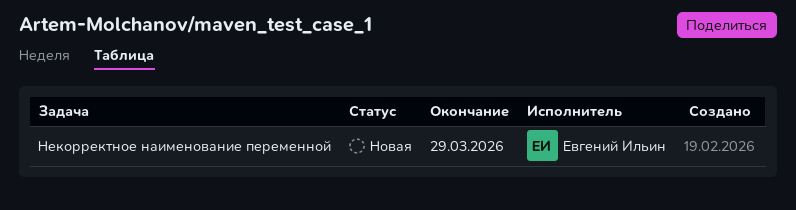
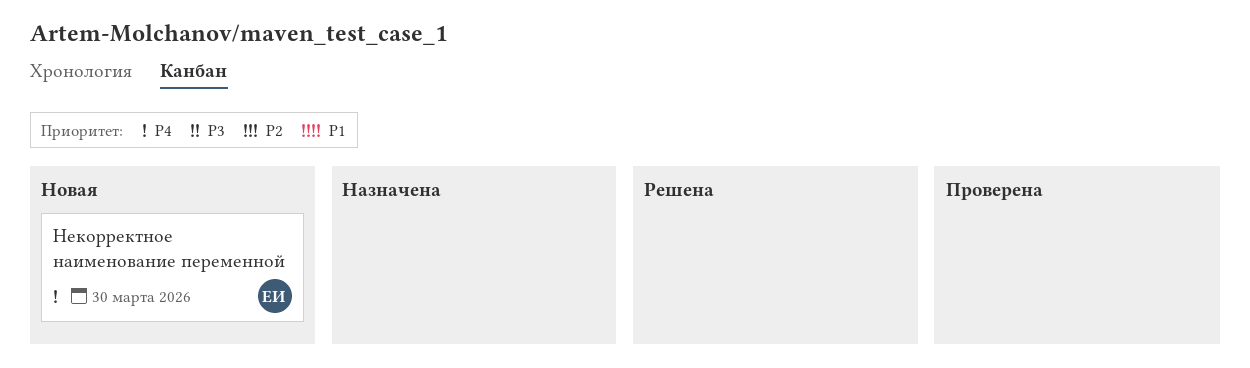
Некорректное наименование переменной, due: Mar 29 -> Mar 30

